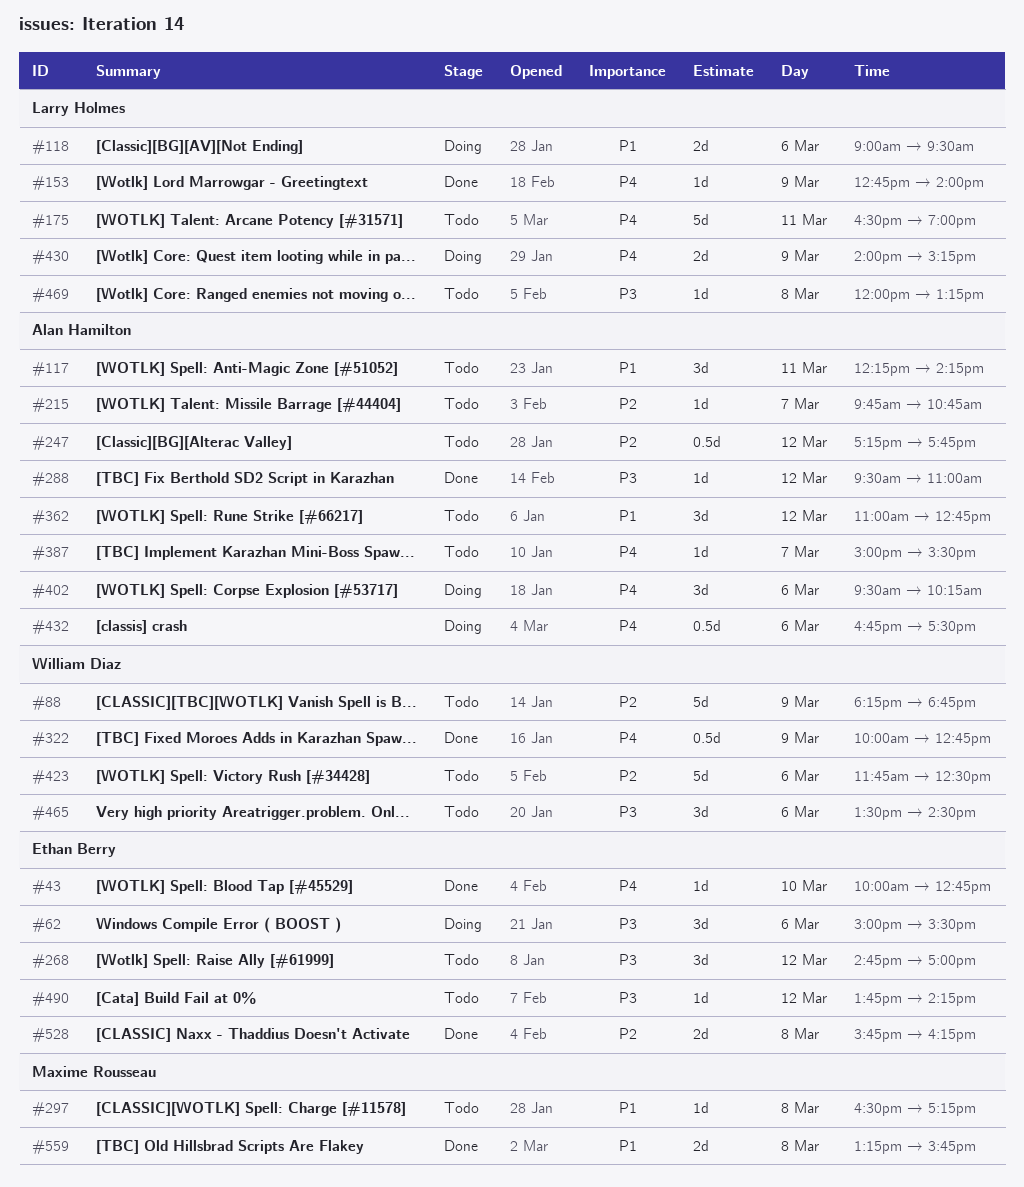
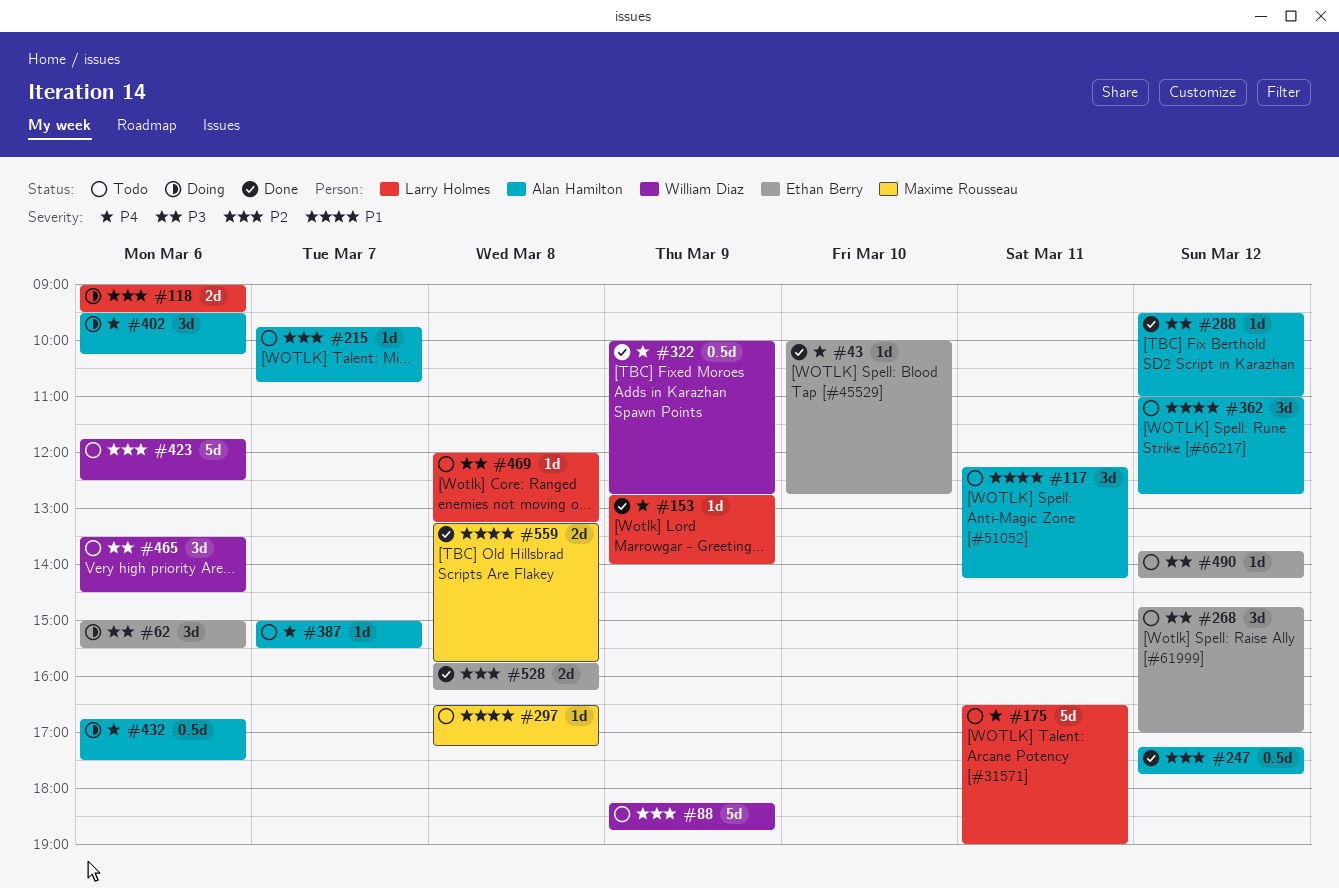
#118, priority: P1 -> P2
#247, status: Todo -> Done
#430: present -> none

